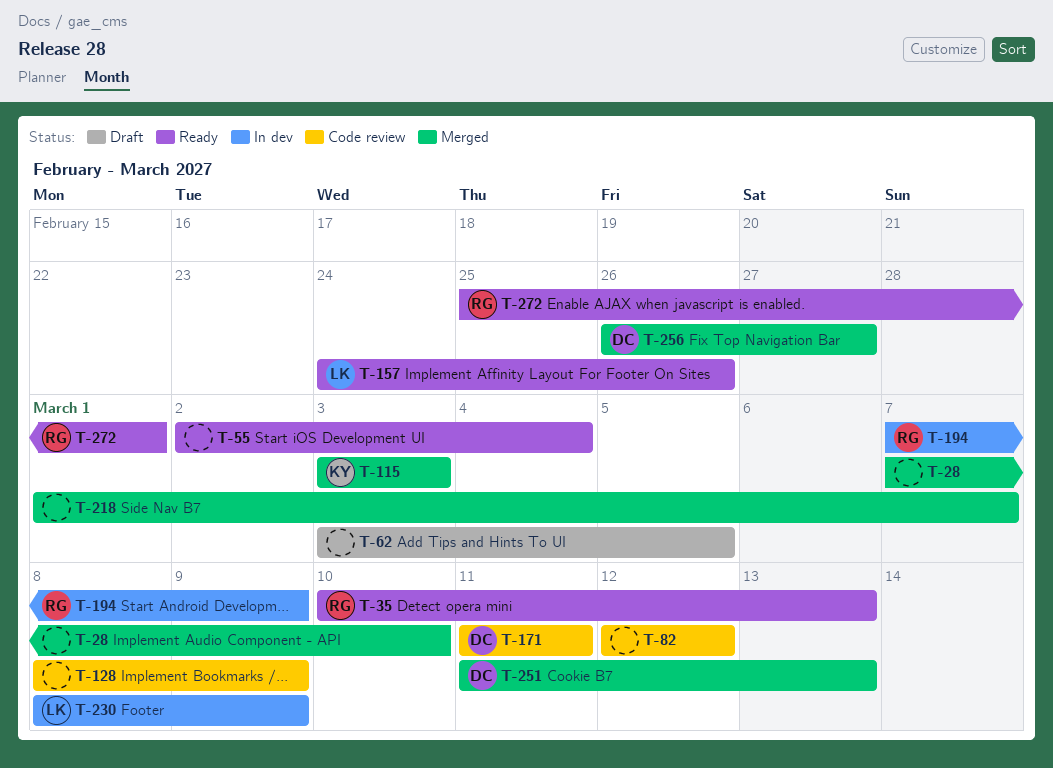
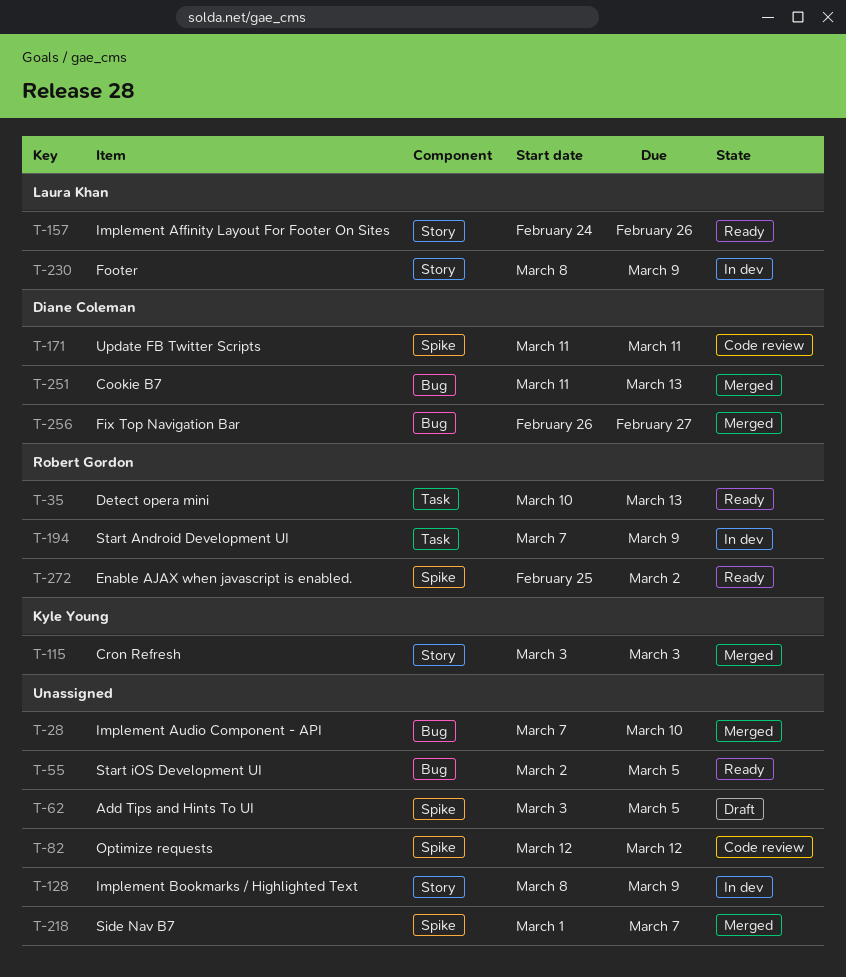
T-55, due: Mar 4 -> Mar 5
T-128, status: Code review -> In dev
T-272, due: Mar 1 -> Mar 2

